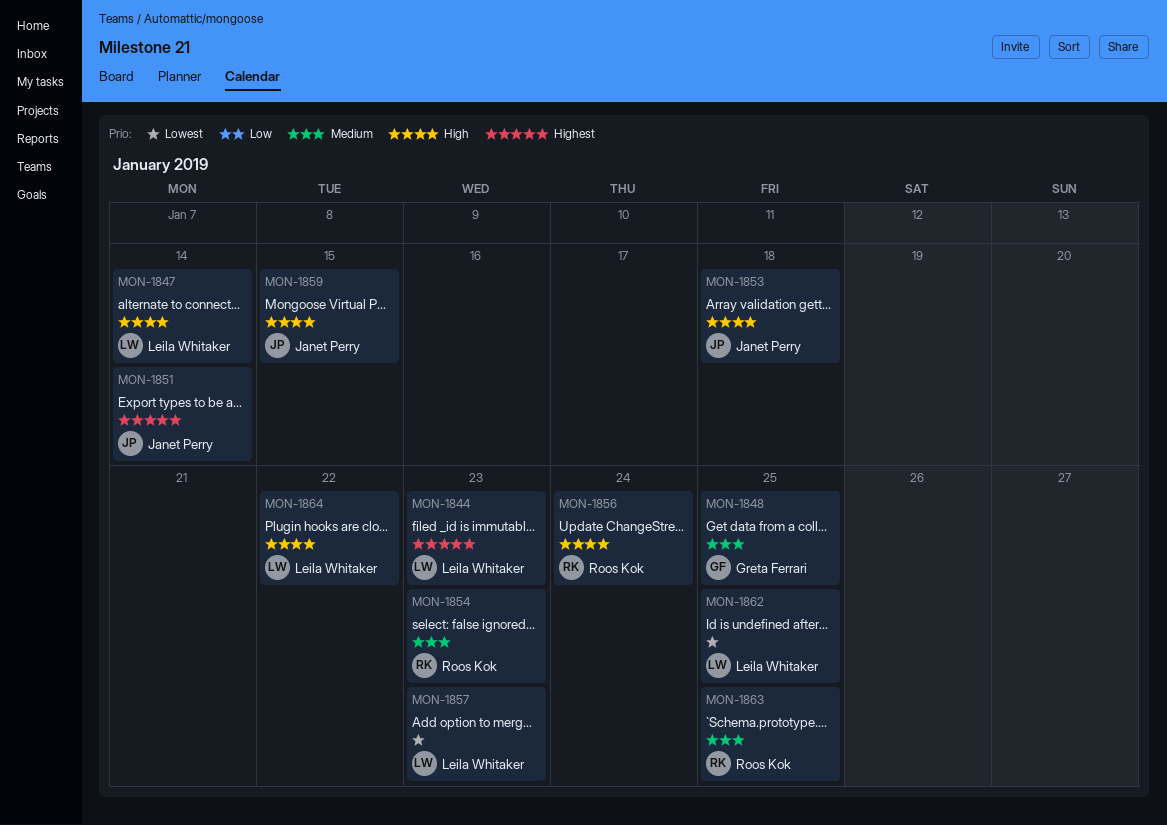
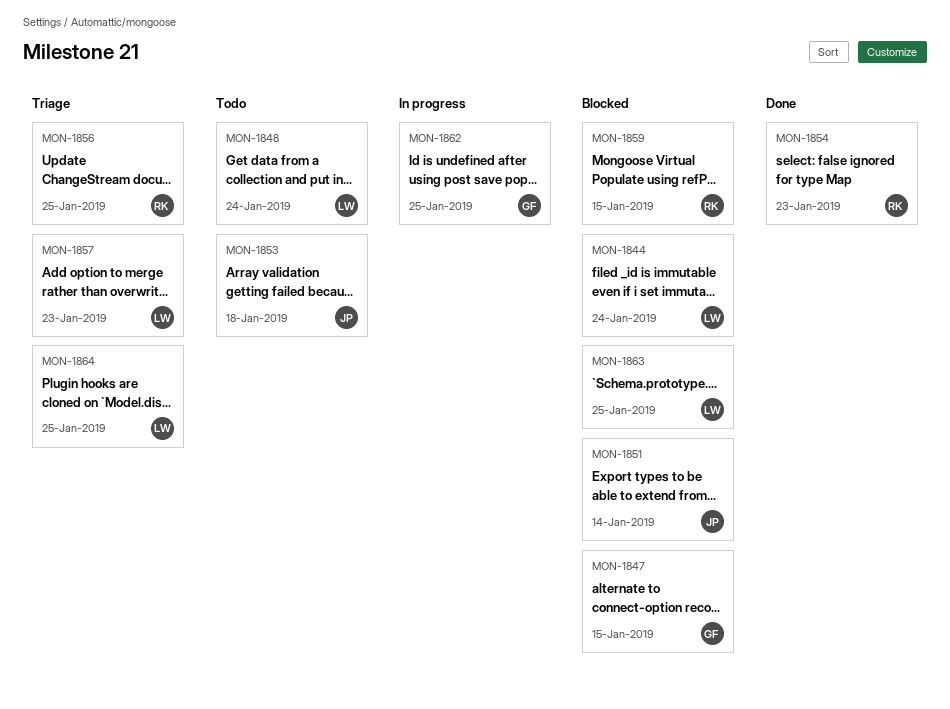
MON-1844, due: Jan 23 -> Jan 24
MON-1847, owner: Leila Whitaker -> Greta Ferrari
MON-1847, due: Jan 14 -> Jan 15
MON-1848, owner: Greta Ferrari -> Leila Whitaker
MON-1848, due: Jan 25 -> Jan 24
MON-1856, due: Jan 24 -> Jan 25
MON-1859, owner: Janet Perry -> Roos Kok
MON-1862, owner: Leila Whitaker -> Greta Ferrari
MON-1863, owner: Roos Kok -> Leila Whitaker
MON-1864, due: Jan 22 -> Jan 25

